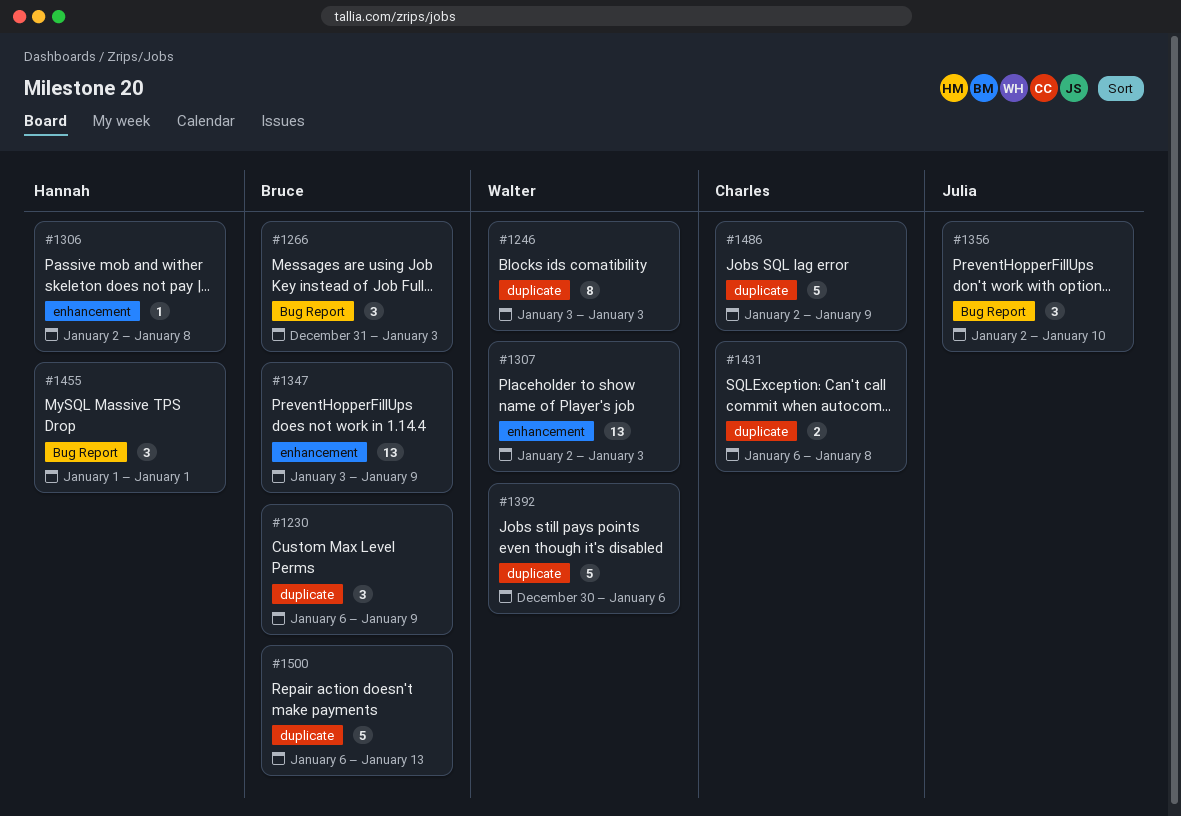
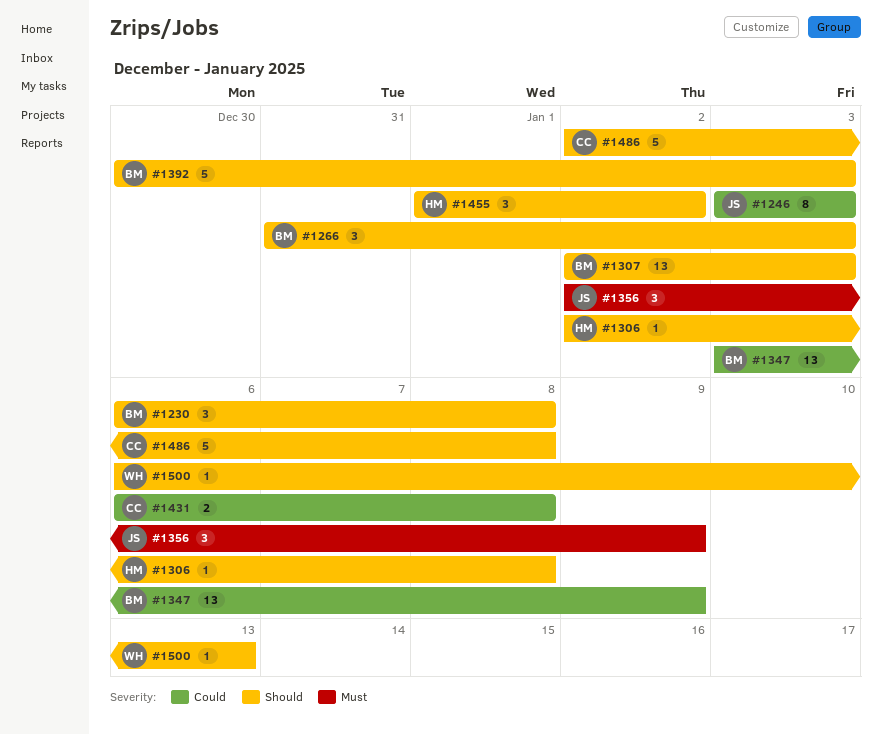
#1230, due: Jan 9 -> Jan 8
#1246, owner: Walter -> Julia
#1307, owner: Walter -> Bruce
#1356, due: Jan 10 -> Jan 9
#1392, owner: Walter -> Bruce
#1392, due: Jan 6 -> Jan 3
#1455, due: Jan 1 -> Jan 2
#1486, due: Jan 9 -> Jan 8
#1500, owner: Bruce -> Walter
#1500, estimate: 5 -> 1

